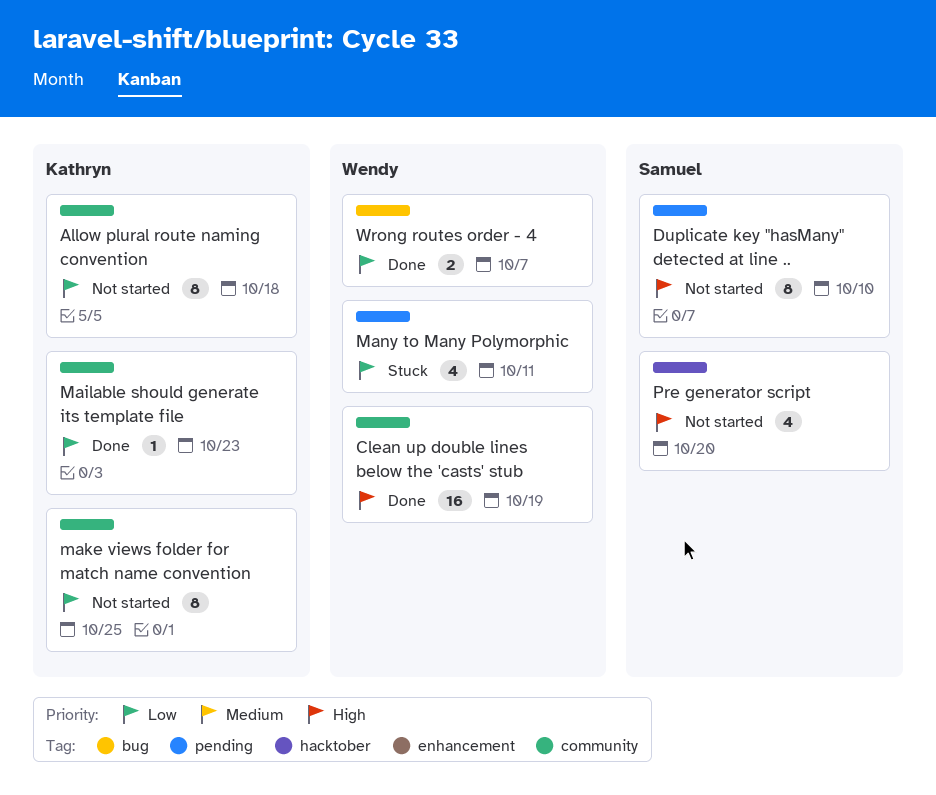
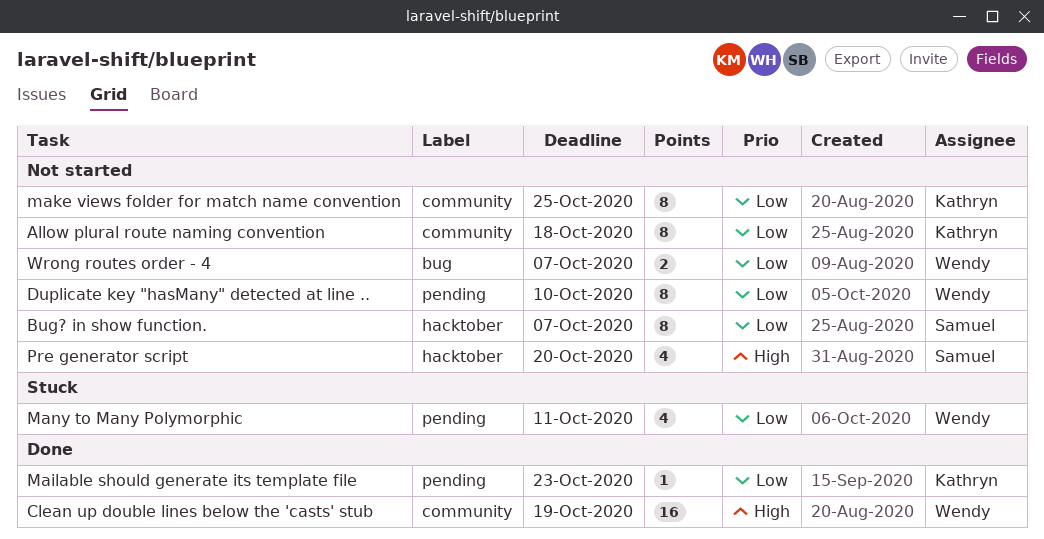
Bug? in show function.: none -> present
Duplicate key "hasMany" detected at line .., owner: Samuel -> Wendy
Duplicate key "hasMany" detected at line .., priority: High -> Low
Mailable should generate its template file, label: community -> pending
Wrong routes order - 4, status: Done -> Not started

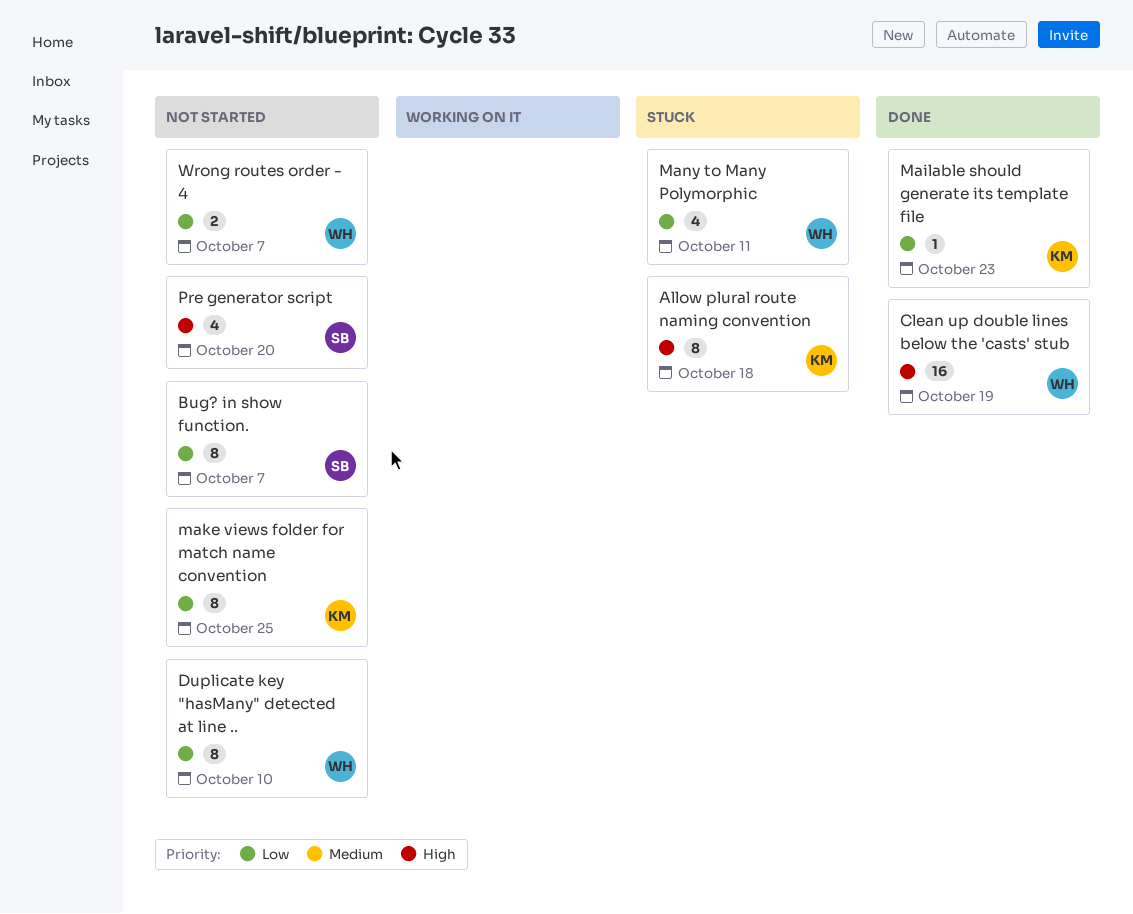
Allow plural route naming convention, status: Not started -> Stuck
Allow plural route naming convention, priority: Low -> High

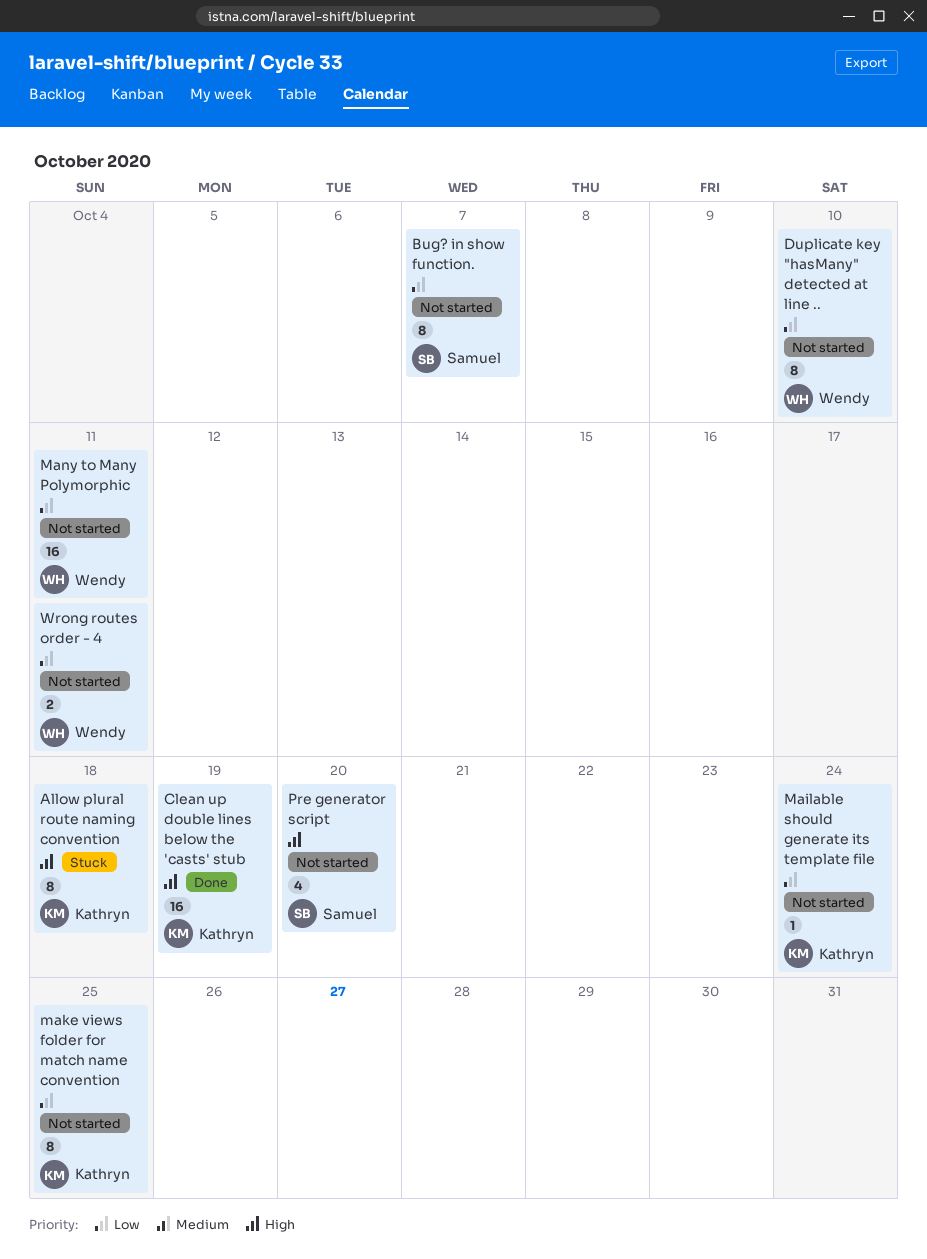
Clean up double lines below the 'casts' stub, owner: Wendy -> Kathryn
Mailable should generate its template file, status: Done -> Not started
Mailable should generate its template file, due: Oct 23 -> Oct 24
Many to Many Polymorphic, status: Stuck -> Not started
Many to Many Polymorphic, estimate: 4 -> 16
Wrong routes order - 4, due: Oct 7 -> Oct 11

